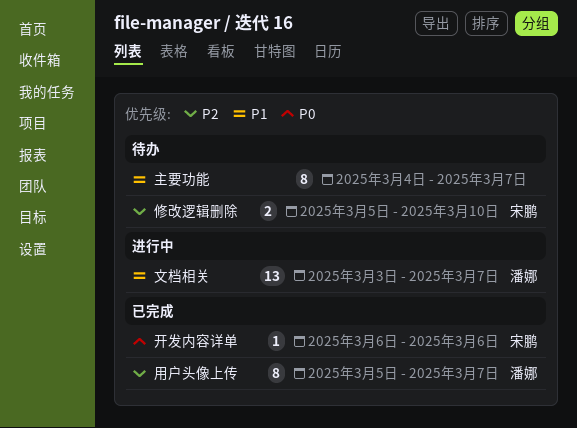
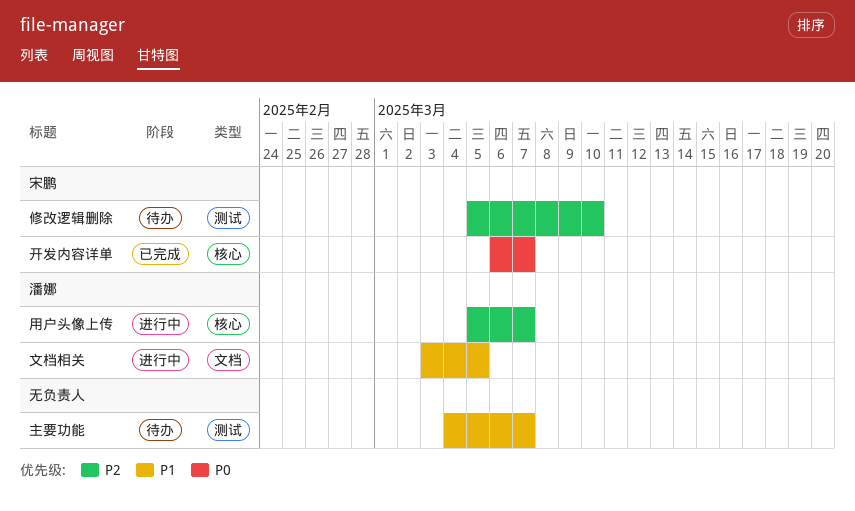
开发内容详单, due: Mar 6 -> Mar 7
文档相关, due: Mar 7 -> Mar 5
用户头像上传, status: 已完成 -> 进行中

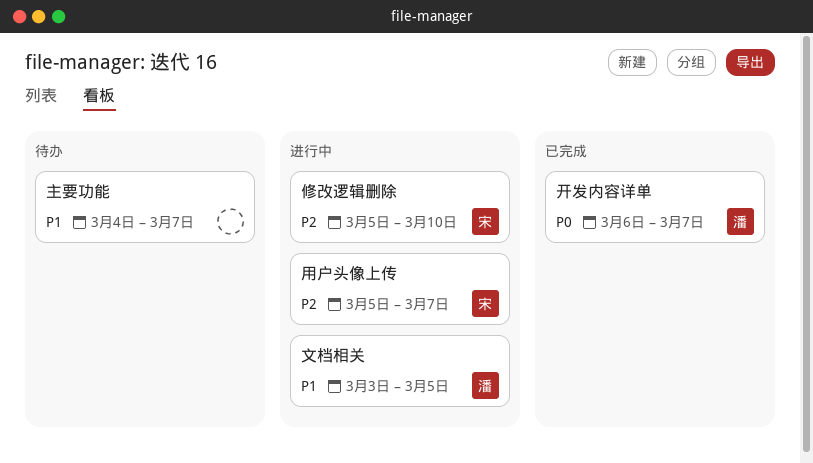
修改逻辑删除, status: 待办 -> 进行中
开发内容详单, owner: 宋鹏 -> 潘娜
用户头像上传, owner: 潘娜 -> 宋鹏

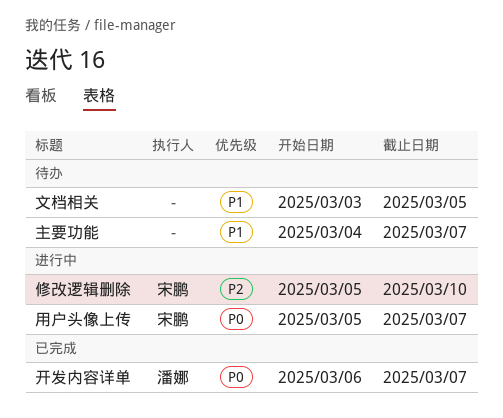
文档相关, status: 进行中 -> 待办
文档相关, owner: 潘娜 -> none
用户头像上传, priority: P2 -> P0

